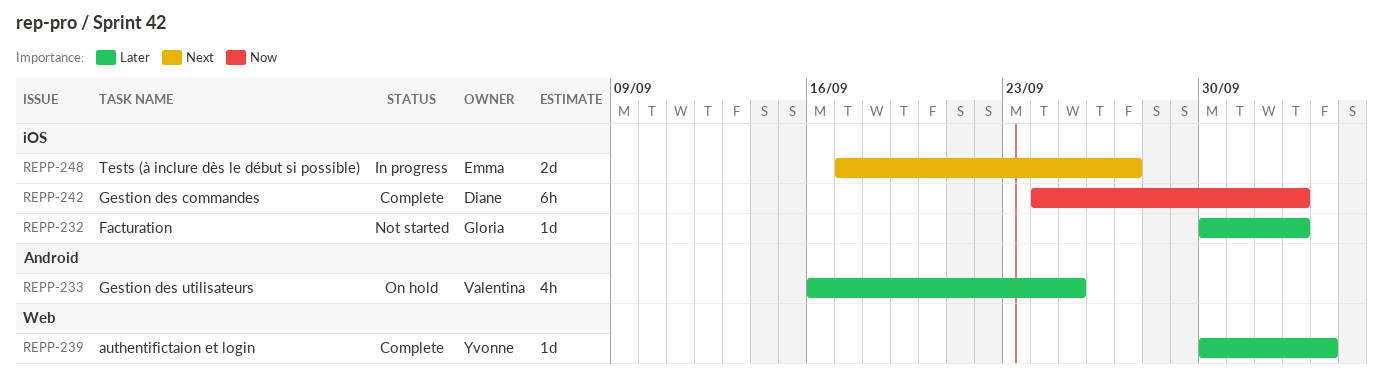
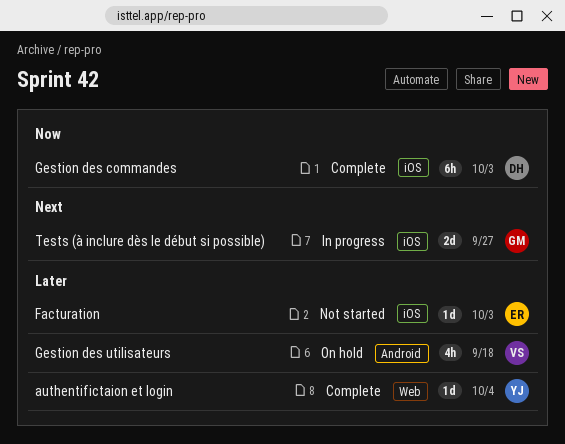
Facturation, owner: Gloria -> Emma
Gestion des utilisateurs, due: Sep 25 -> Sep 18
Tests (à inclure dès le début si possible), owner: Emma -> Gloria

